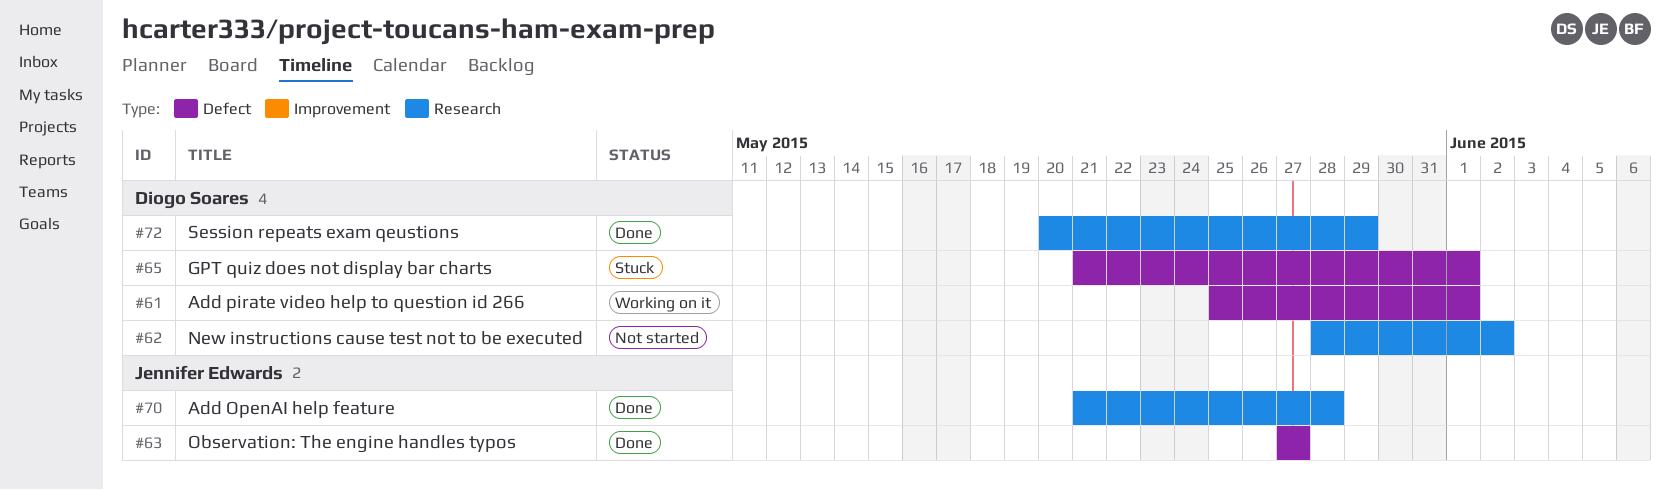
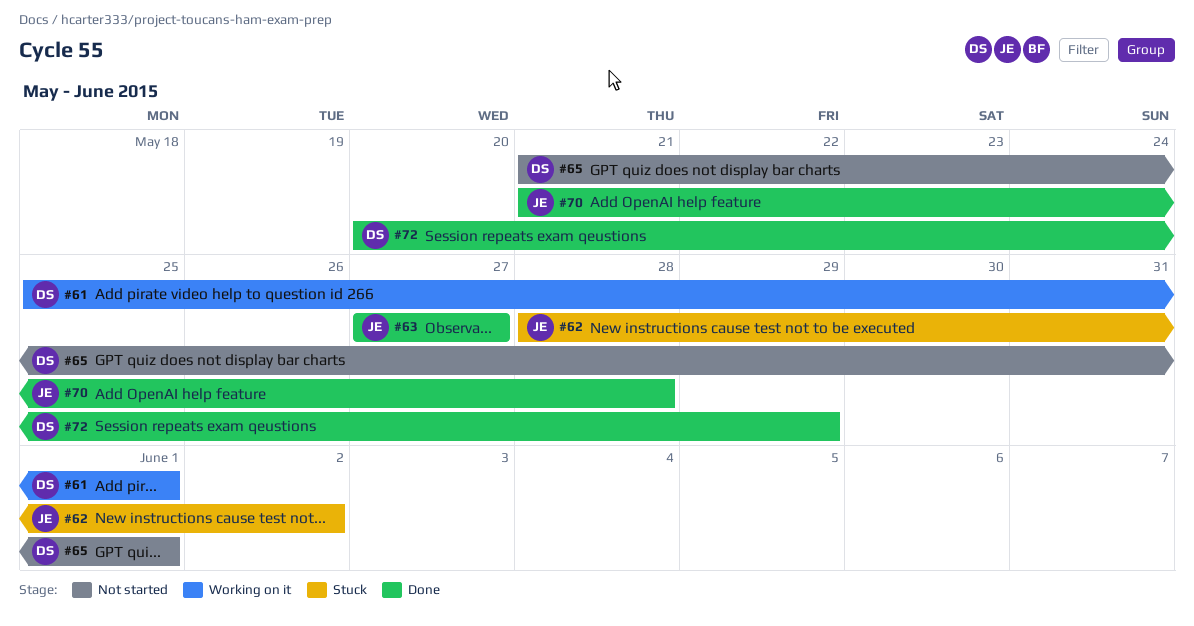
#62, status: Not started -> Stuck
#62, owner: Diogo Soares -> Jennifer Edwards
#65, status: Stuck -> Not started

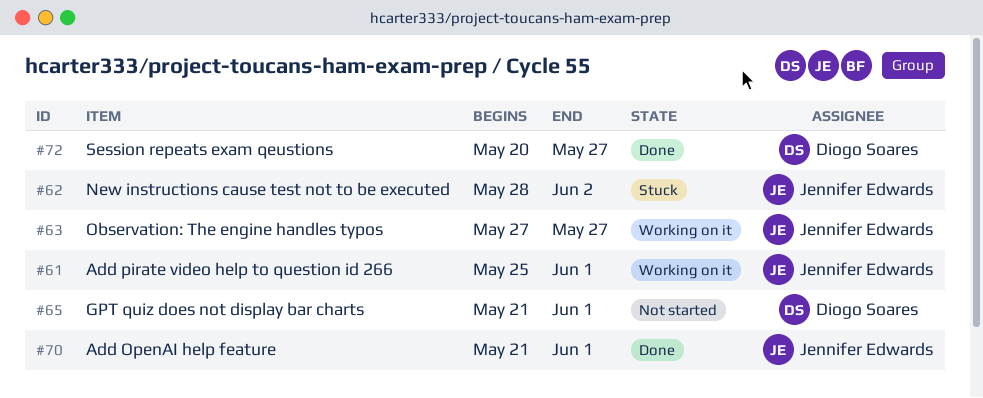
#61, owner: Diogo Soares -> Jennifer Edwards
#63, status: Done -> Working on it
#70, due: May 28 -> Jun 1
#72, due: May 29 -> May 27

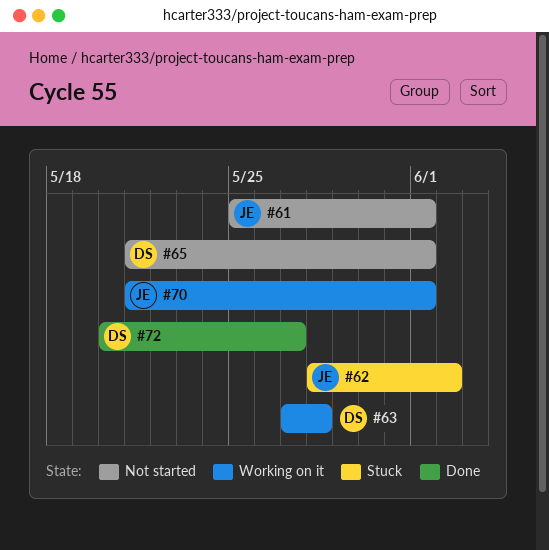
#61, status: Working on it -> Not started
#63, owner: Jennifer Edwards -> Diogo Soares
#63, due: May 27 -> May 28
#70, status: Done -> Working on it

